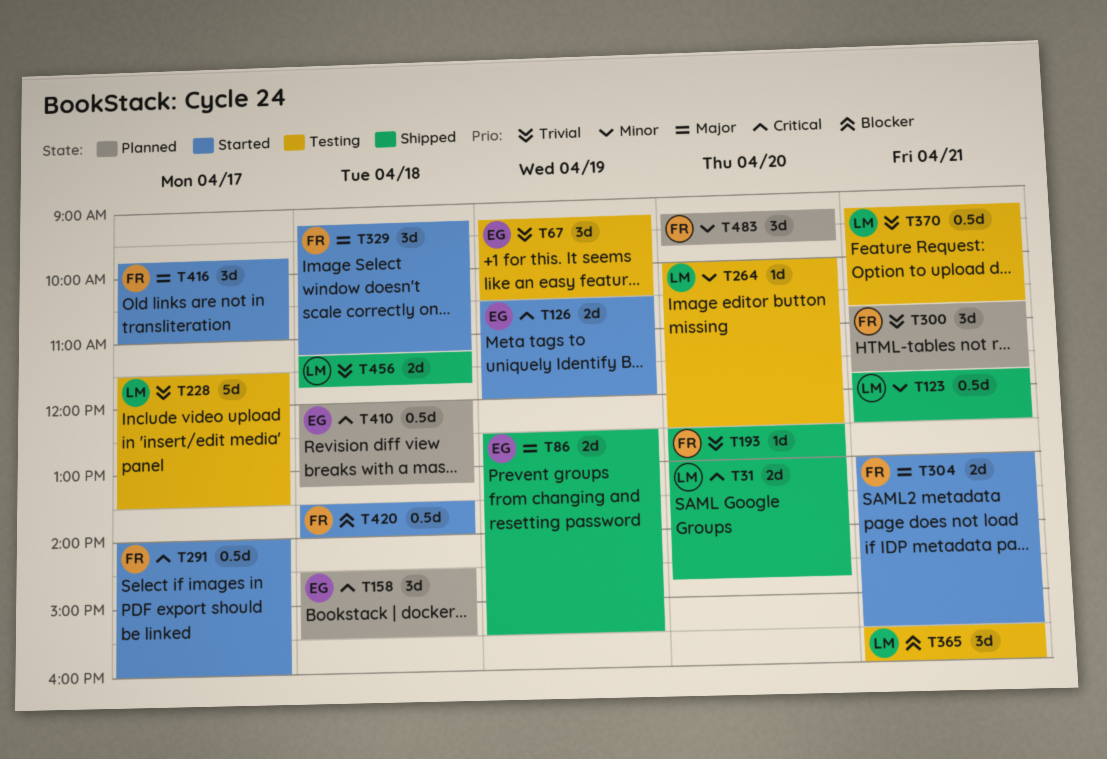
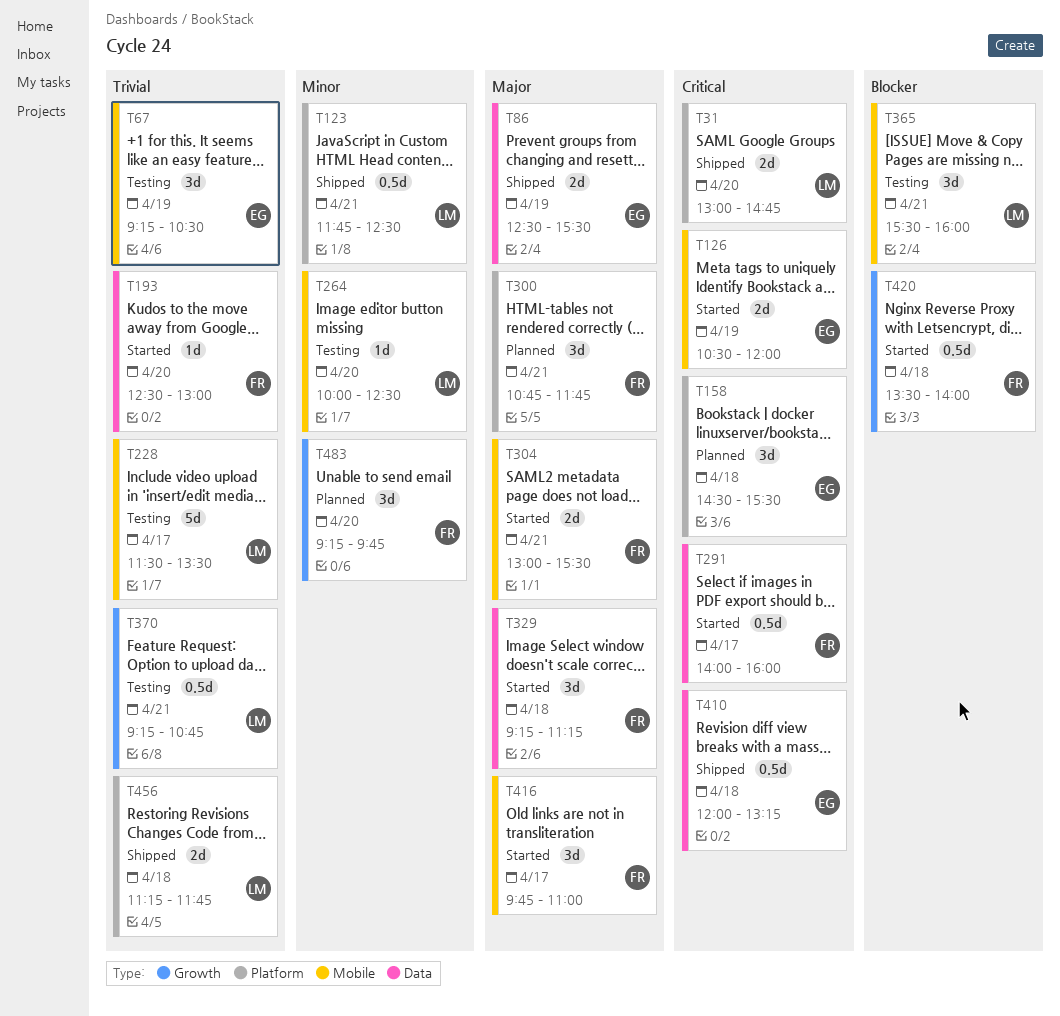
T193, status: Shipped -> Started
T300, priority: Trivial -> Major
T410, status: Planned -> Shipped

